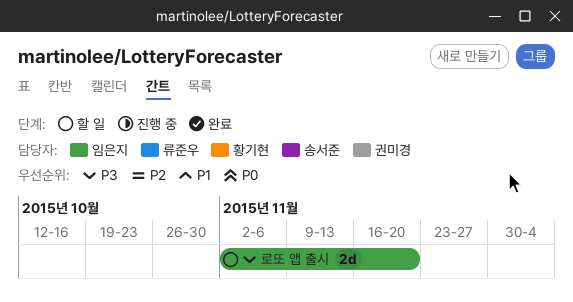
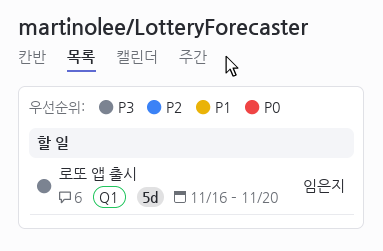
로또 앱 출시, estimate: 2d -> 5d
로또 앱 출시, start: Nov 2 -> Nov 16

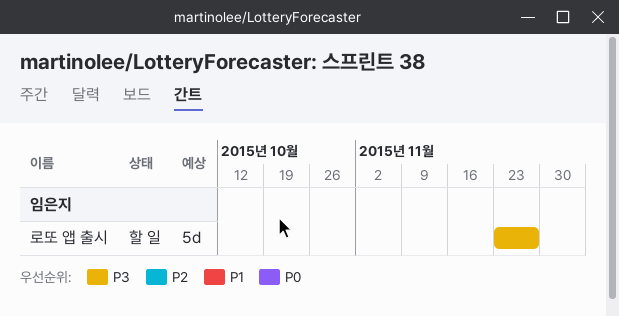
로또 앱 출시, start: Nov 16 -> Nov 23
로또 앱 출시, due: Nov 20 -> Nov 27

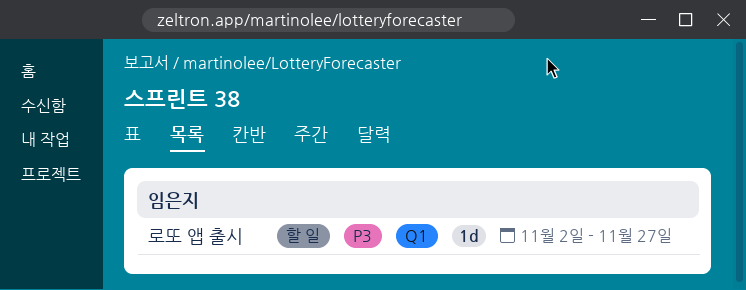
로또 앱 출시, estimate: 5d -> 1d
로또 앱 출시, start: Nov 23 -> Nov 2

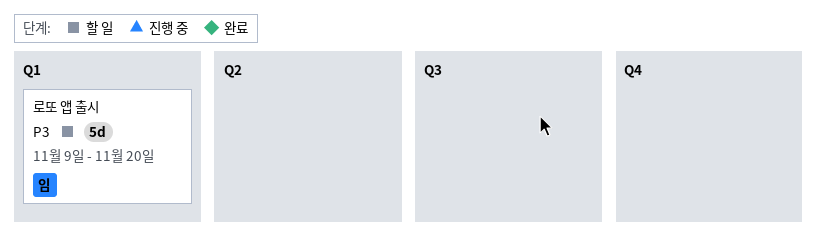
로또 앱 출시, estimate: 1d -> 5d
로또 앱 출시, start: Nov 2 -> Nov 9
로또 앱 출시, due: Nov 27 -> Nov 20

